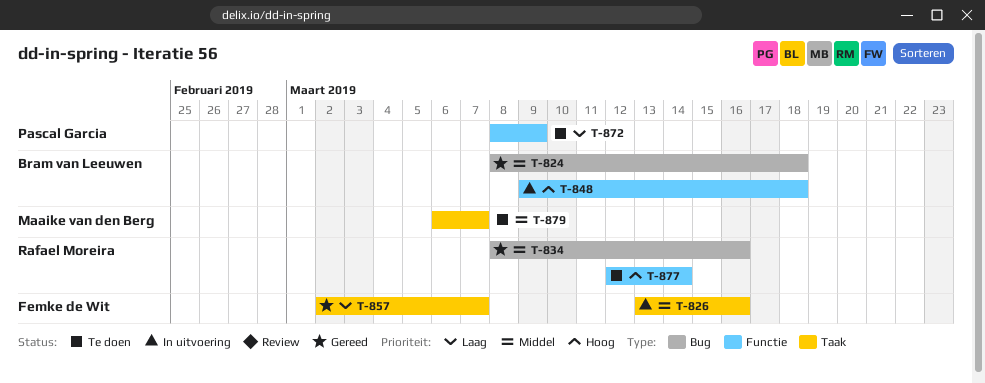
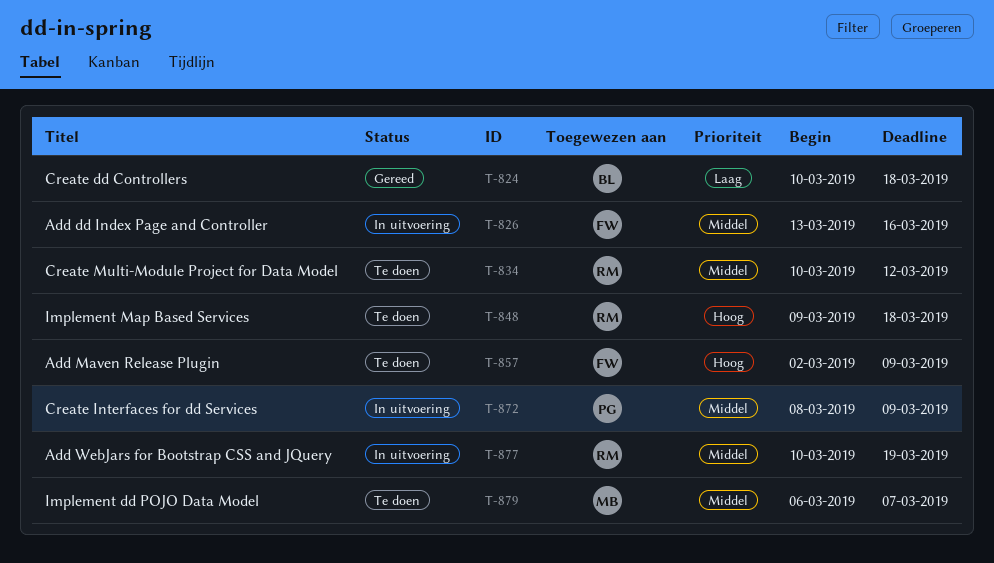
T-824, priority: Middel -> Laag
T-824, start: Mar 8 -> Mar 10
T-834, status: Gereed -> Te doen
T-834, start: Mar 8 -> Mar 10
T-834, due: Mar 16 -> Mar 12
T-848, status: In uitvoering -> Te doen
T-848, owner: Bram van Leeuwen -> Rafael Moreira
T-857, status: Gereed -> Te doen
T-857, priority: Laag -> Hoog
T-857, due: Mar 7 -> Mar 9
T-872, status: Te doen -> In uitvoering
T-872, priority: Laag -> Middel
T-877, status: Te doen -> In uitvoering
T-877, priority: Hoog -> Middel
T-877, start: Mar 12 -> Mar 10
T-877, due: Mar 14 -> Mar 19

